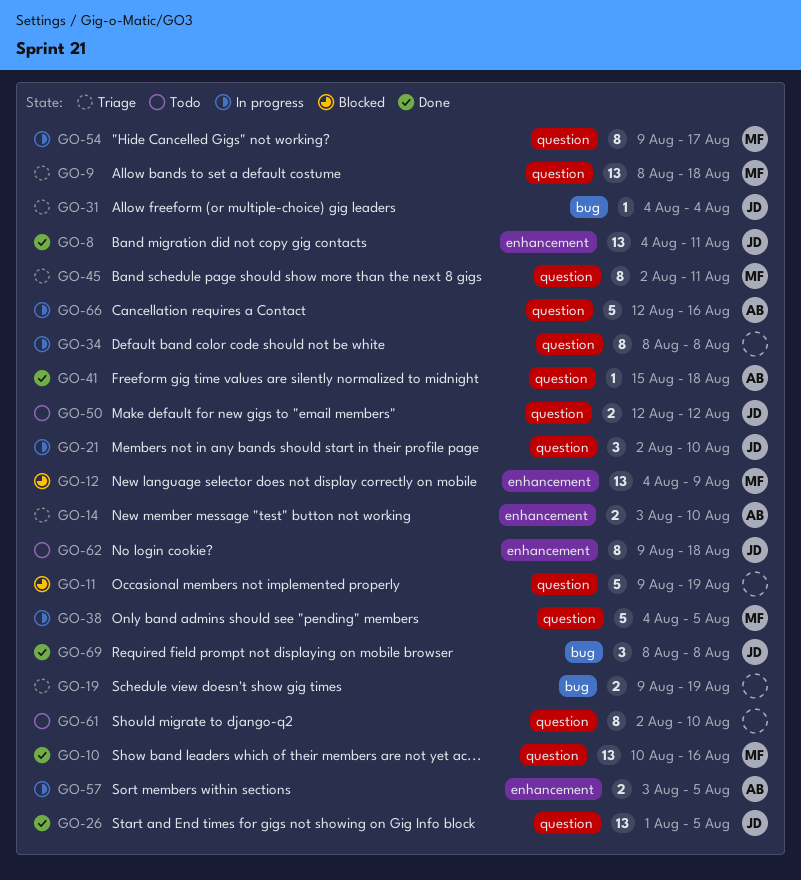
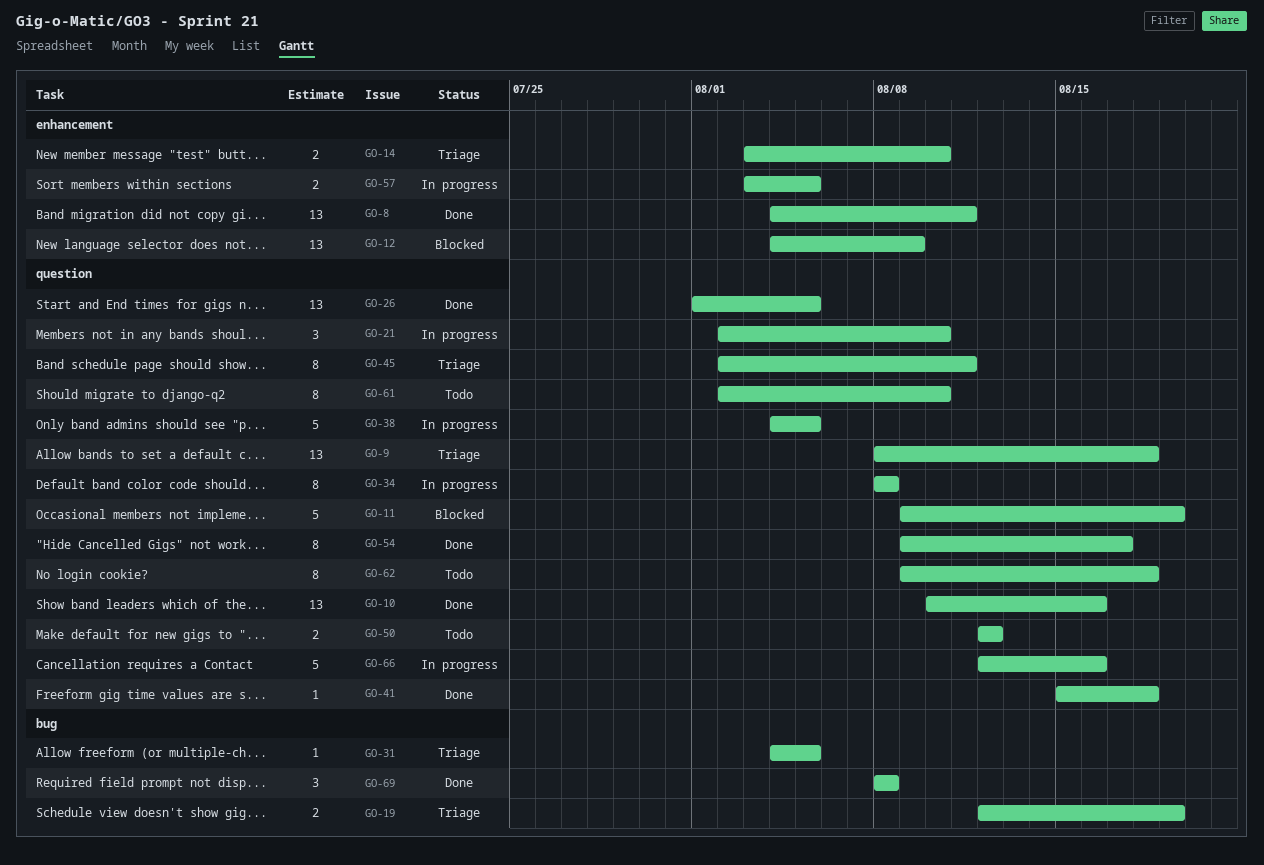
GO-19, start: Aug 9 -> Aug 12
GO-31, due: Aug 4 -> Aug 5
GO-54, status: In progress -> Done
GO-62, label: enhancement -> question

